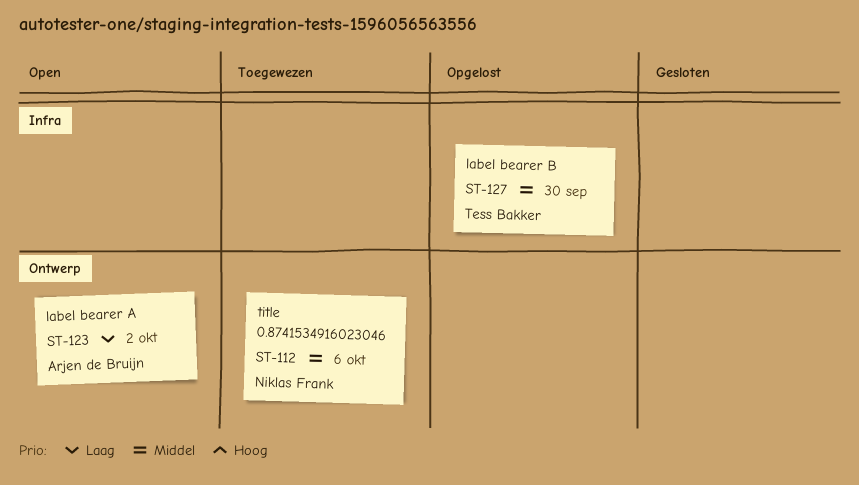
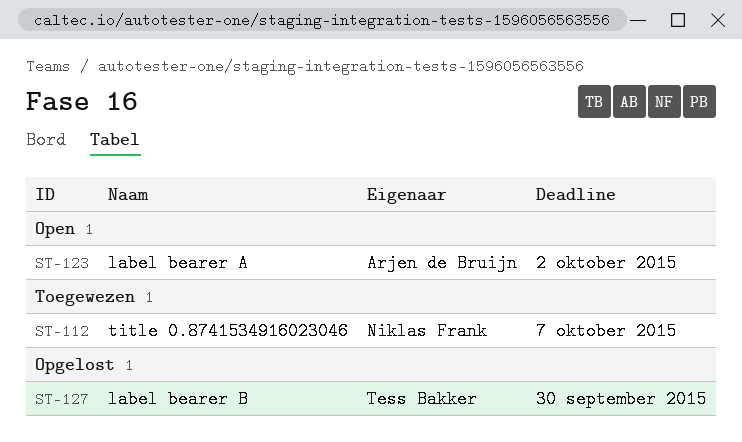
ST-112, due: Oct 6 -> Oct 7

